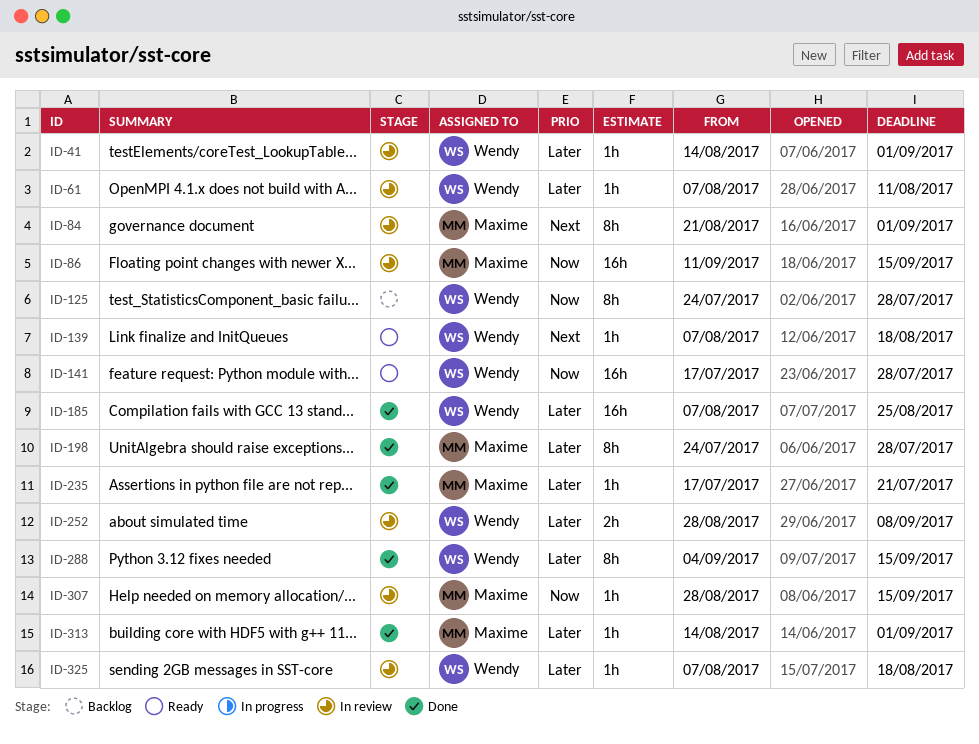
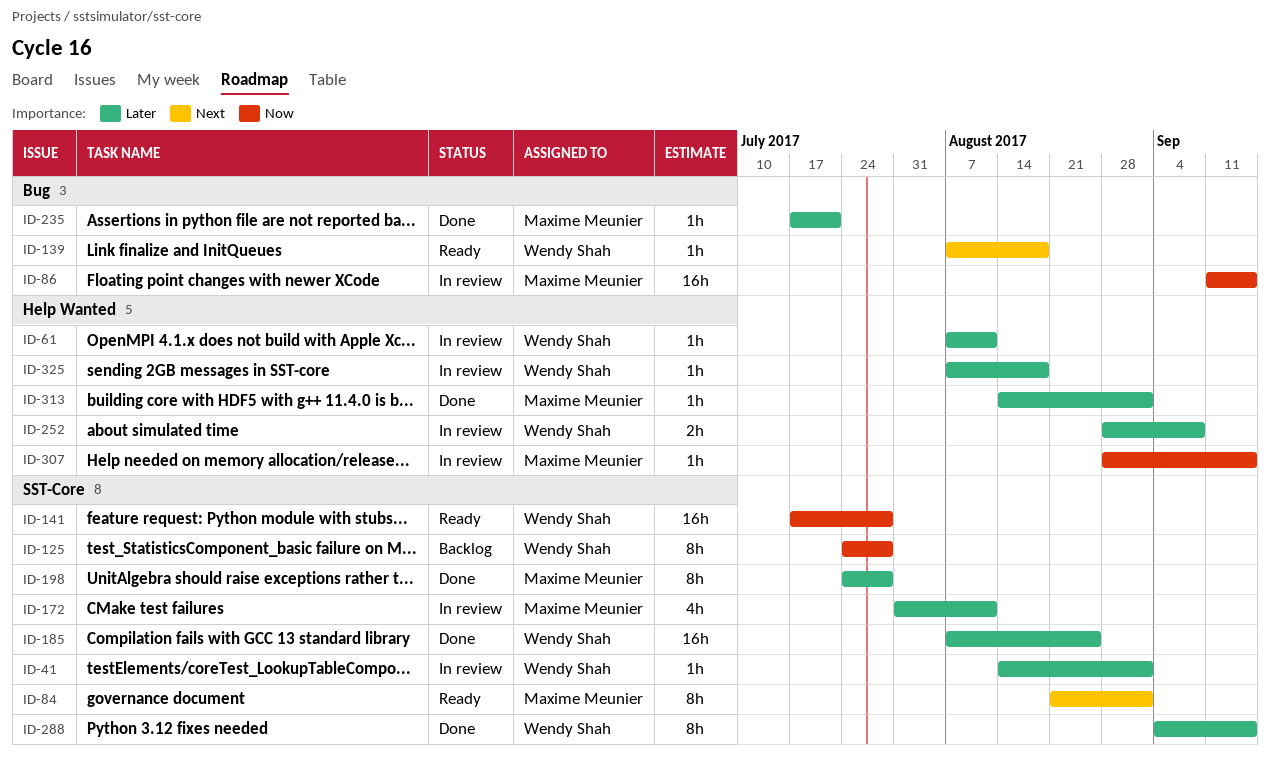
ID-84, status: In review -> Ready
ID-172: none -> present

